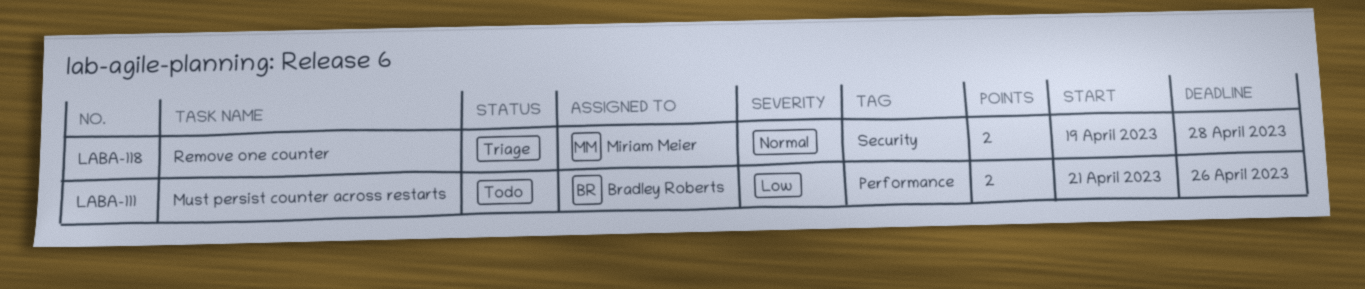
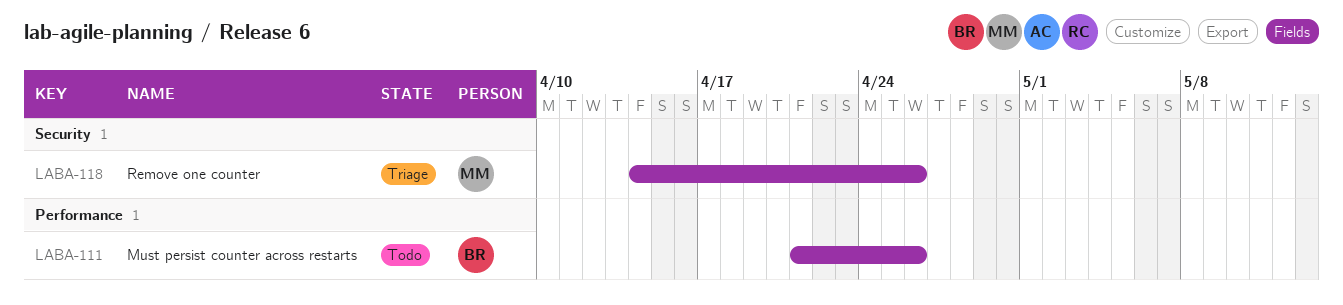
LABA-118, start: Apr 19 -> Apr 14
LABA-118, due: Apr 28 -> Apr 26

